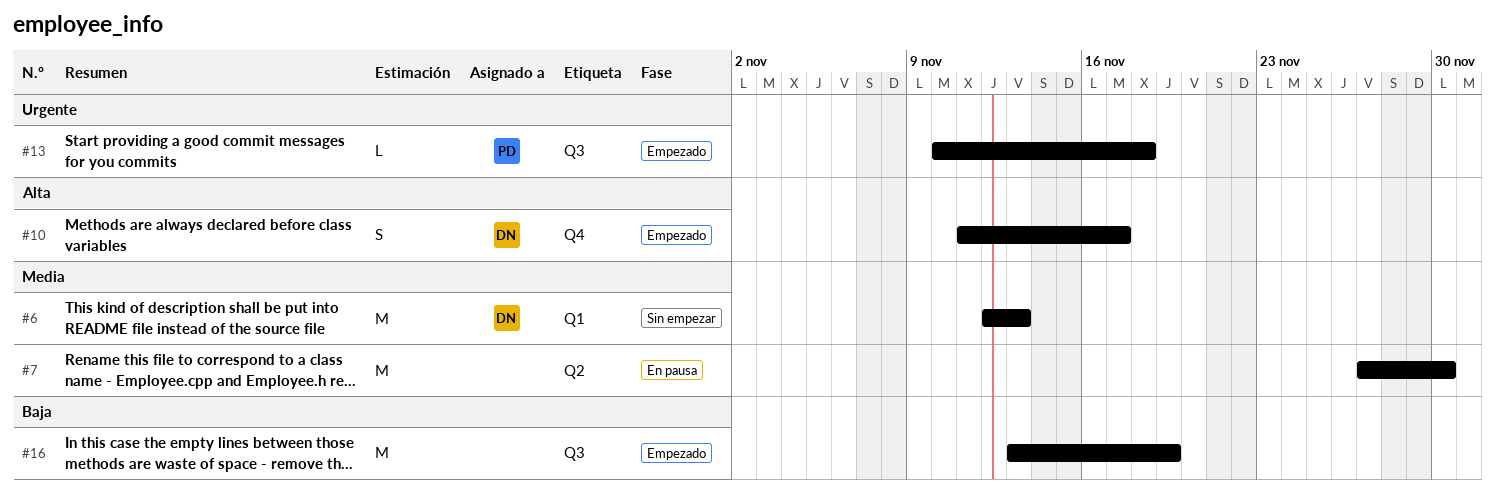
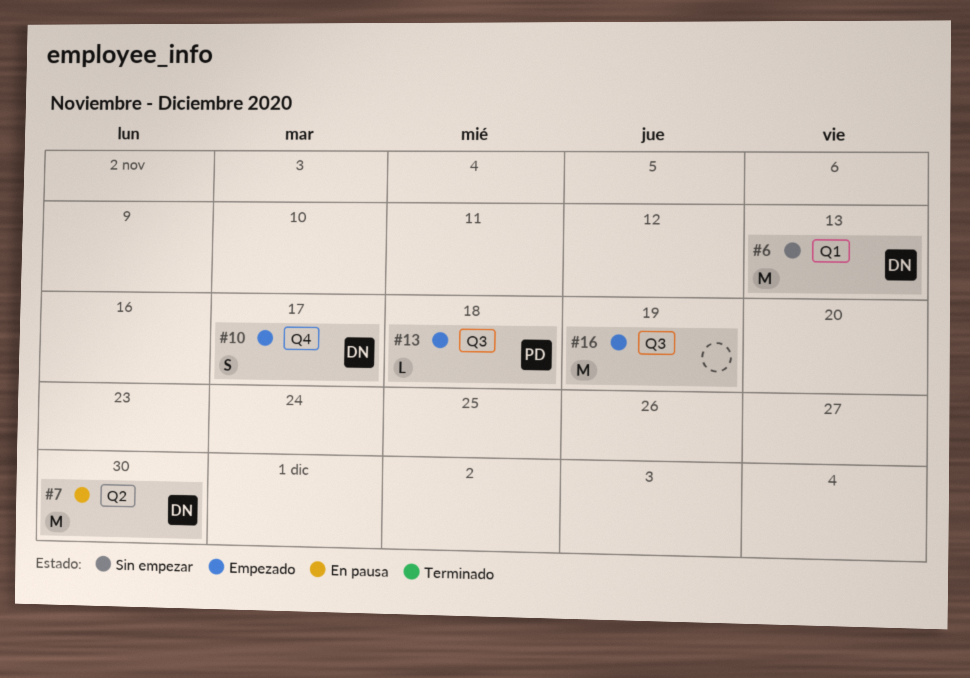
#7, owner: none -> DN

